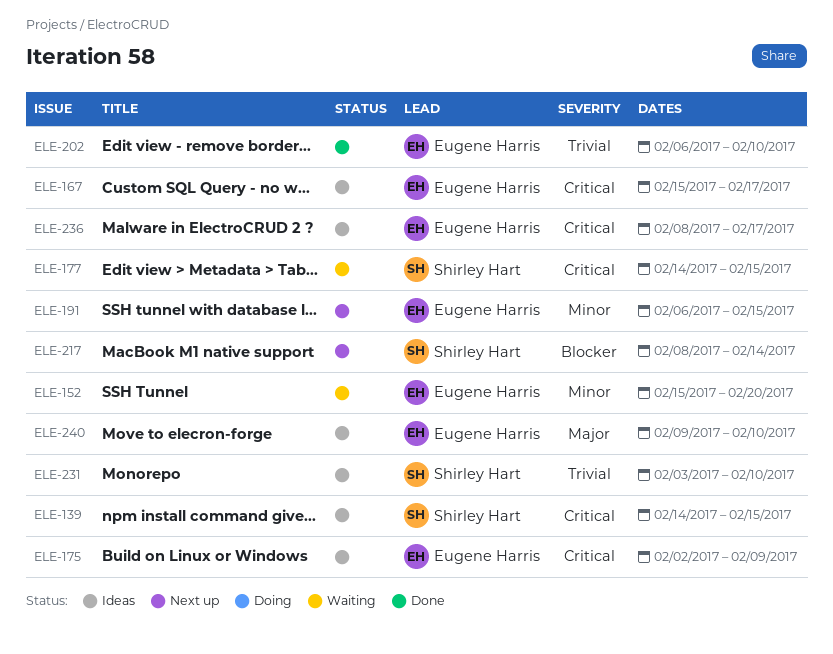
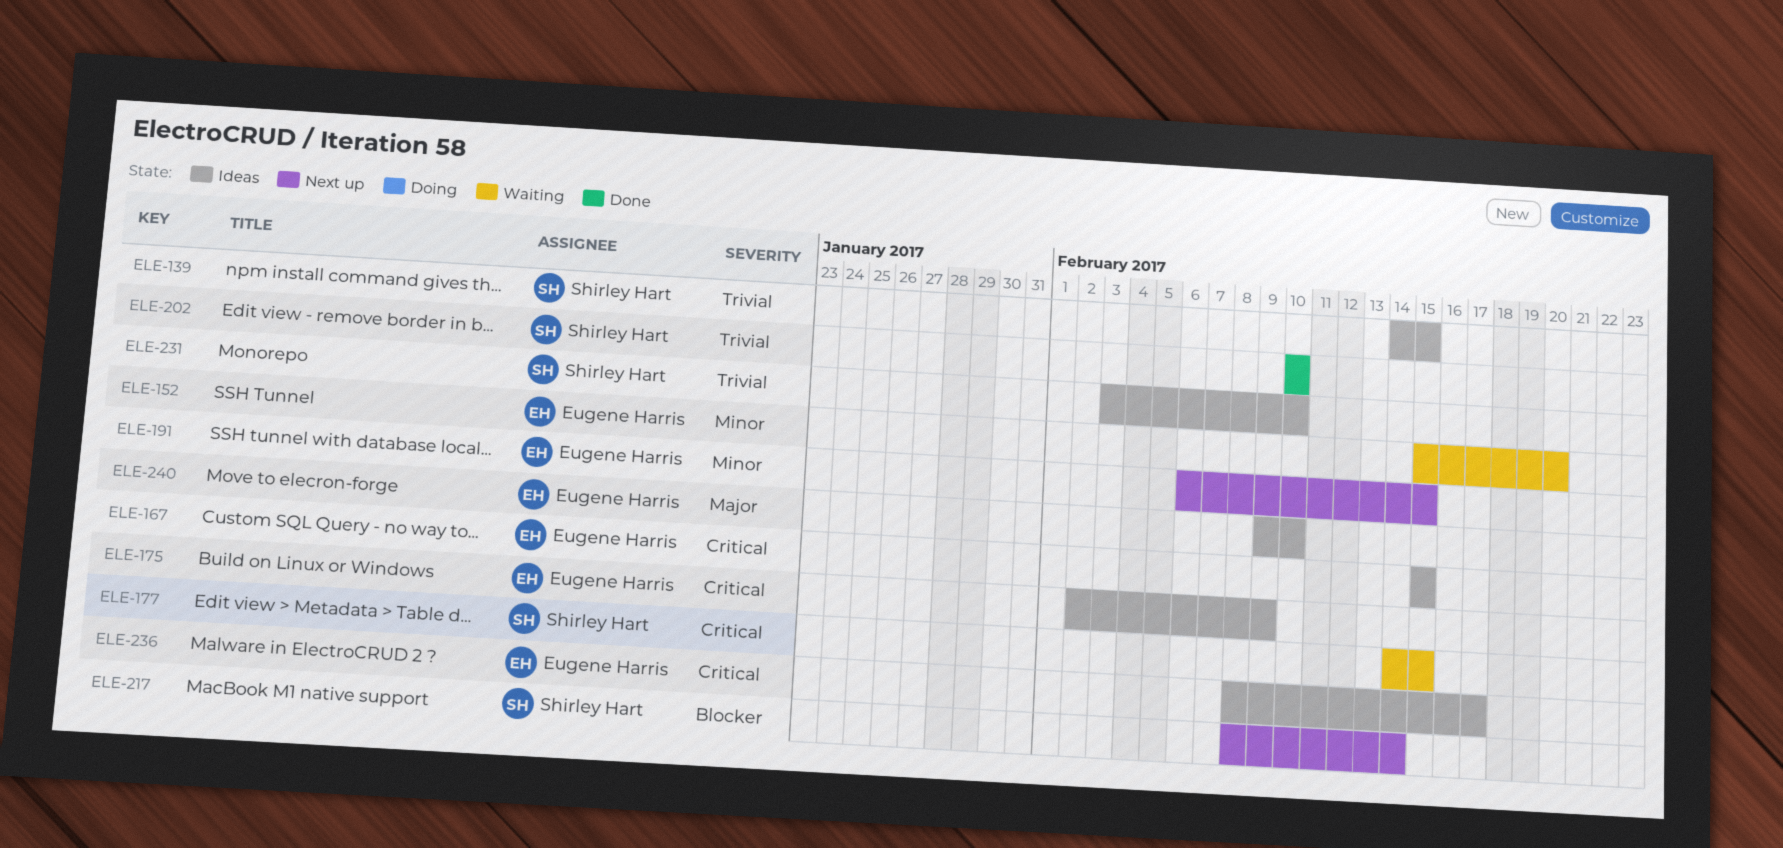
ELE-139, priority: Critical -> Trivial
ELE-167, due: Feb 17 -> Feb 15
ELE-202, owner: Eugene Harris -> Shirley Hart
ELE-202, start: Feb 6 -> Feb 10

